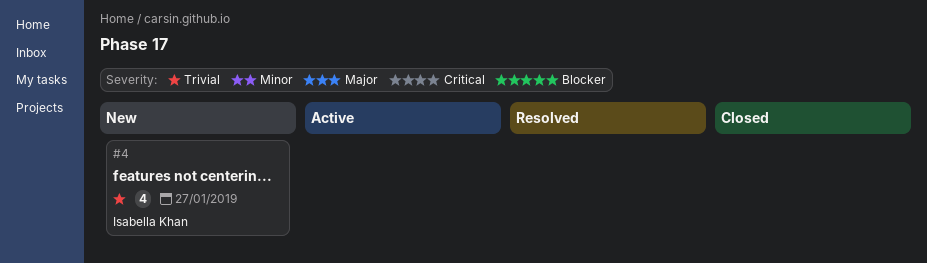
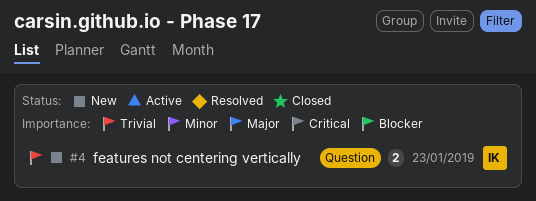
#4, estimate: 4 -> 2
#4, due: Jan 27 -> Jan 23

